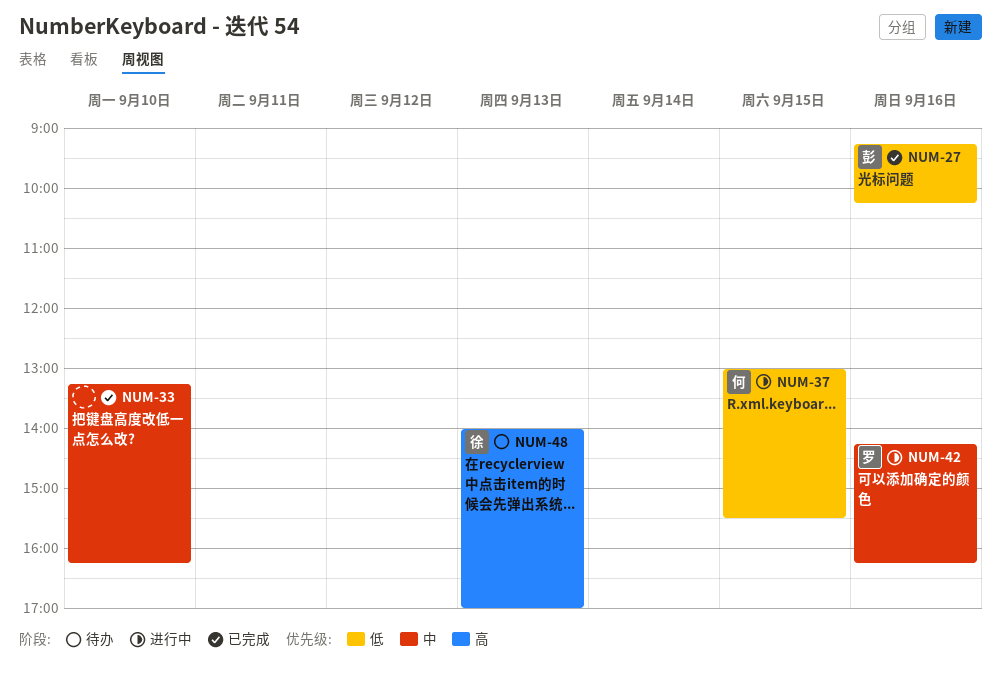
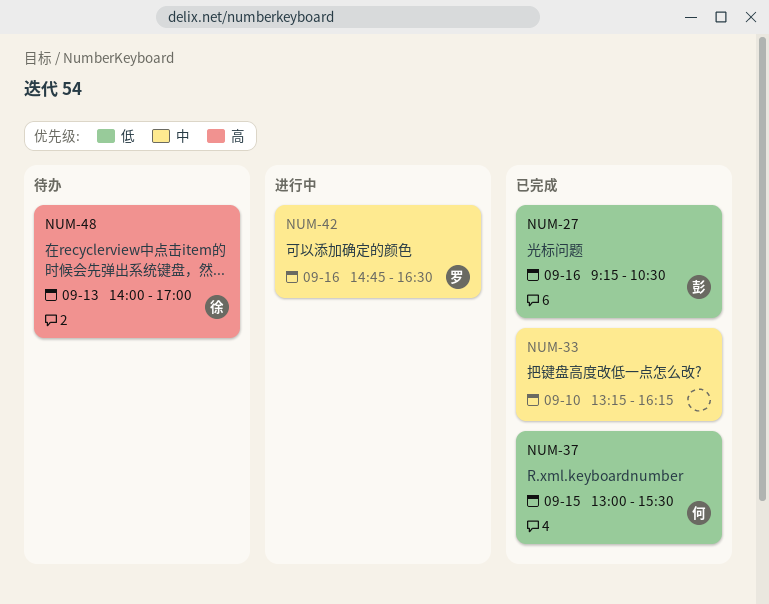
NUM-27, ends: 10:15 -> 10:30
NUM-37, status: 进行中 -> 已完成
NUM-42, begins: 14:15 -> 14:45
NUM-42, ends: 16:15 -> 16:30

